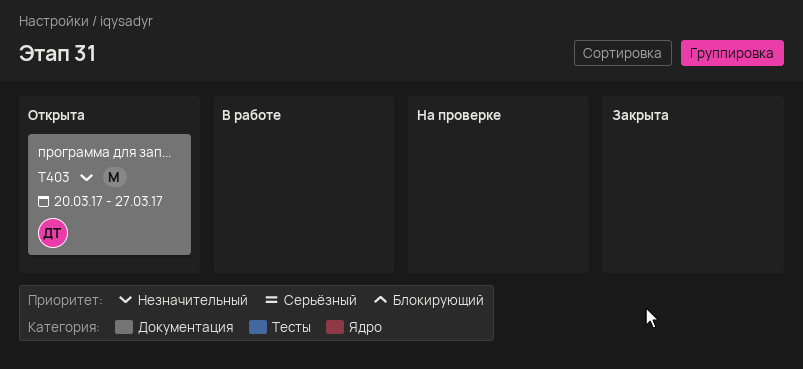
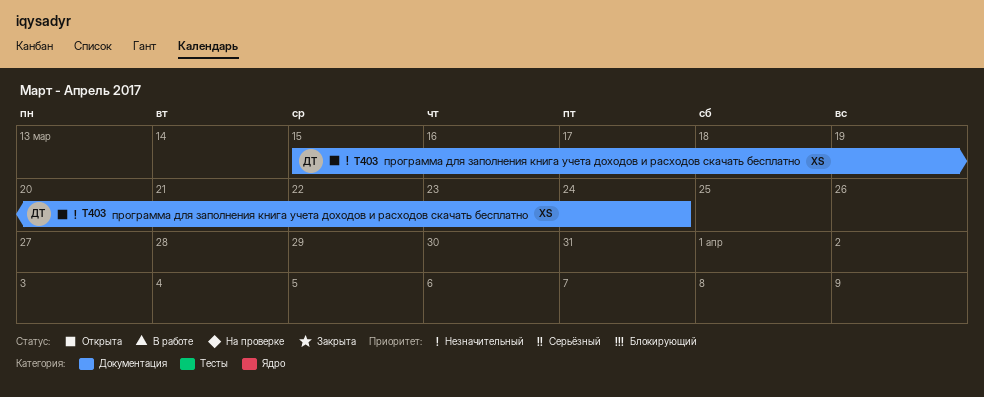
T403, estimate: M -> XS
T403, start: Mar 20 -> Mar 15
T403, due: Mar 27 -> Mar 24

